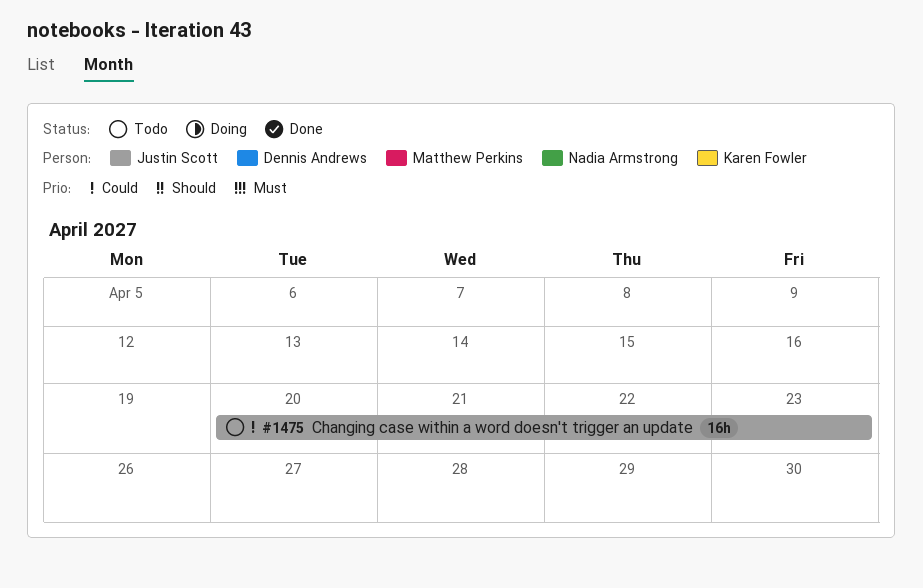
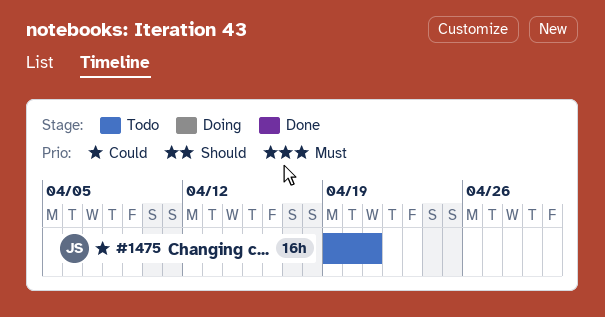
#1475, start: Apr 20 -> Apr 19
#1475, due: Apr 23 -> Apr 21

